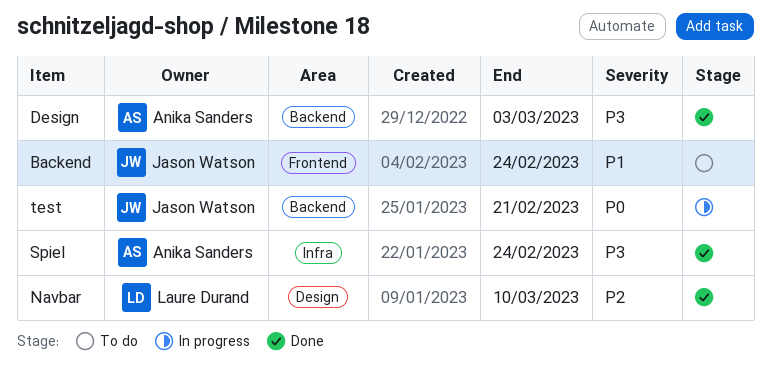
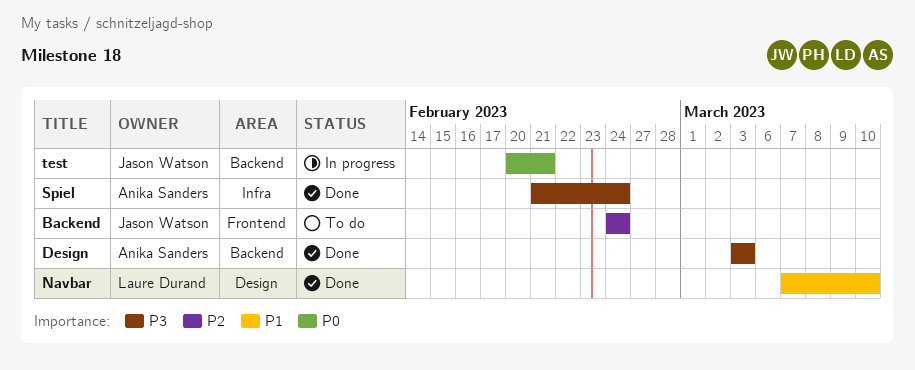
Backend, priority: P1 -> P2
Navbar, priority: P2 -> P1

